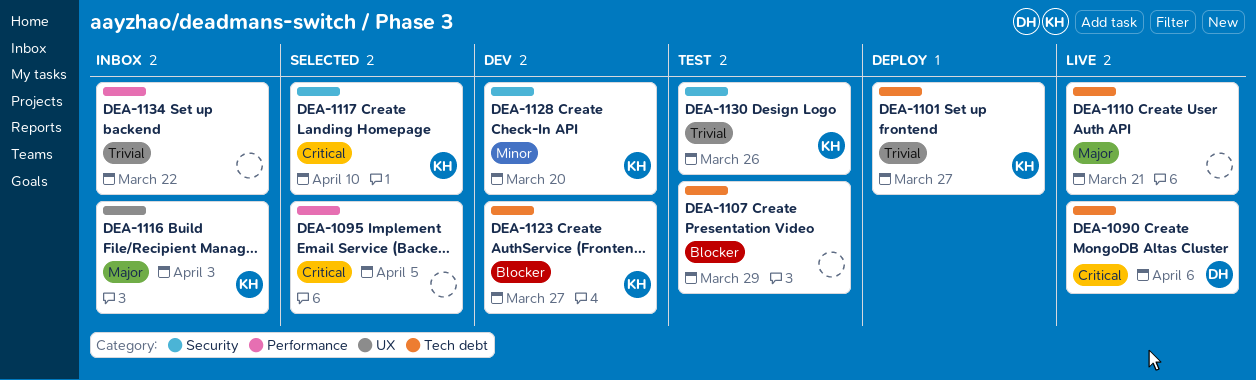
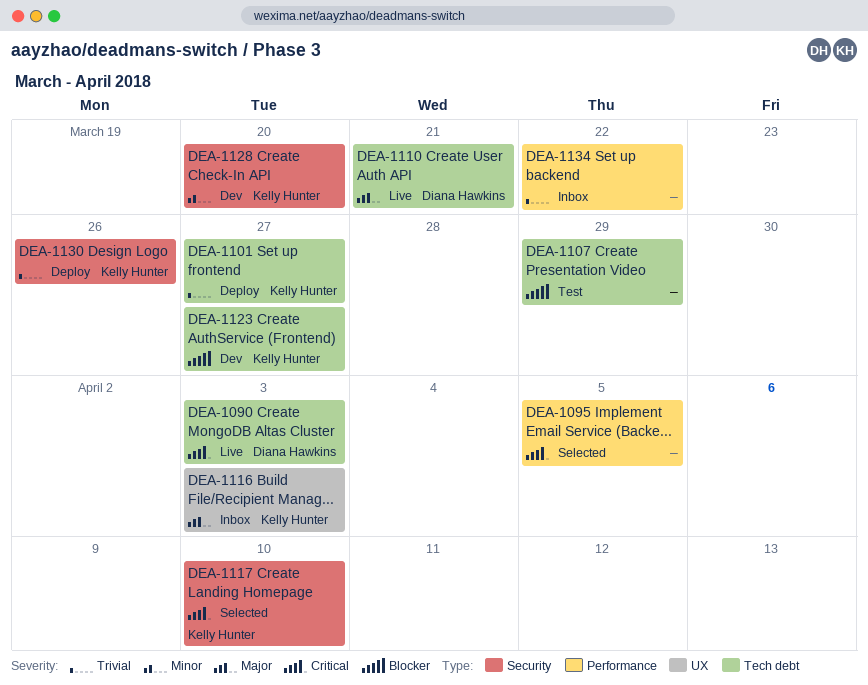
DEA-1090, due: Apr 6 -> Apr 3
DEA-1110, owner: none -> Diana Hawkins
DEA-1130, status: Test -> Deploy

